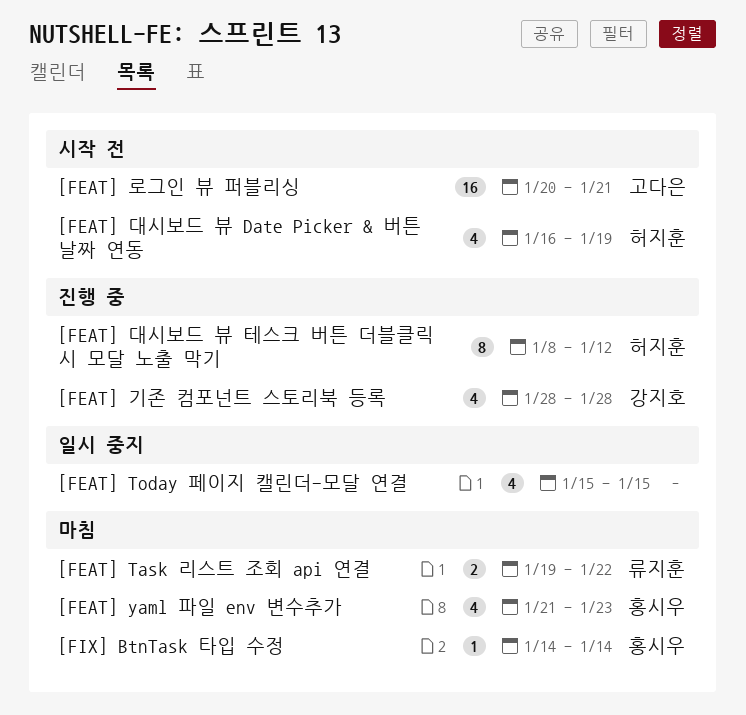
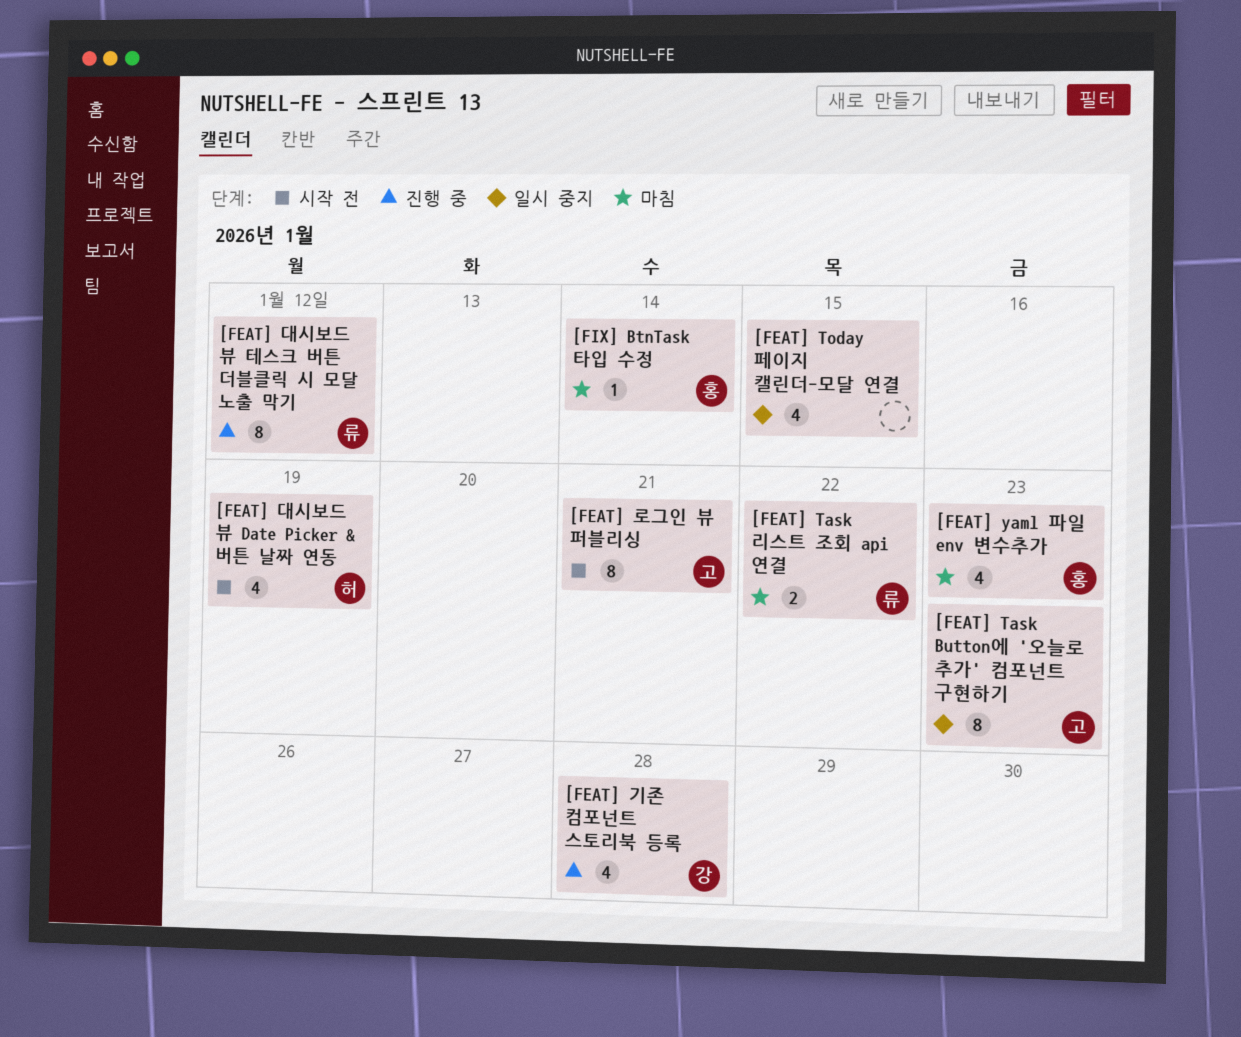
[FEAT] Task Button에 '오늘로 추가' 컴포넌트 구현하기: none -> present
[FEAT] 대시보드 뷰 테스크 버튼 더블클릭 시 모달 노출 막기, owner: 허지훈 -> 류지훈
[FEAT] 로그인 뷰 퍼블리싱, estimate: 16 -> 8

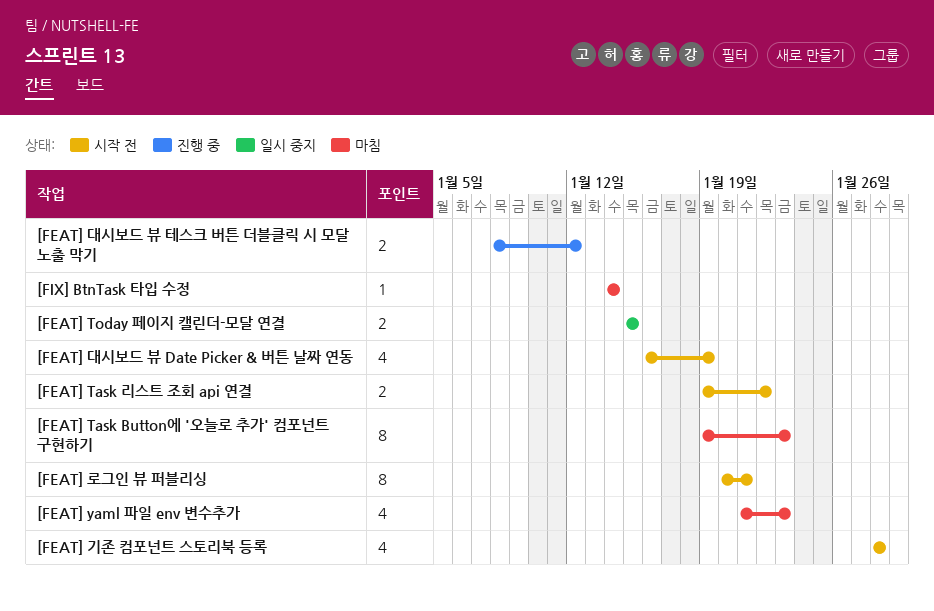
[FEAT] Task Button에 '오늘로 추가' 컴포넌트 구현하기, status: 일시 중지 -> 마침
[FEAT] Task 리스트 조회 api 연결, status: 마침 -> 시작 전
[FEAT] Today 페이지 캘린더-모달 연결, estimate: 4 -> 2
[FEAT] 기존 컴포넌트 스토리북 등록, status: 진행 중 -> 시작 전
[FEAT] 대시보드 뷰 테스크 버튼 더블클릭 시 모달 노출 막기, estimate: 8 -> 2

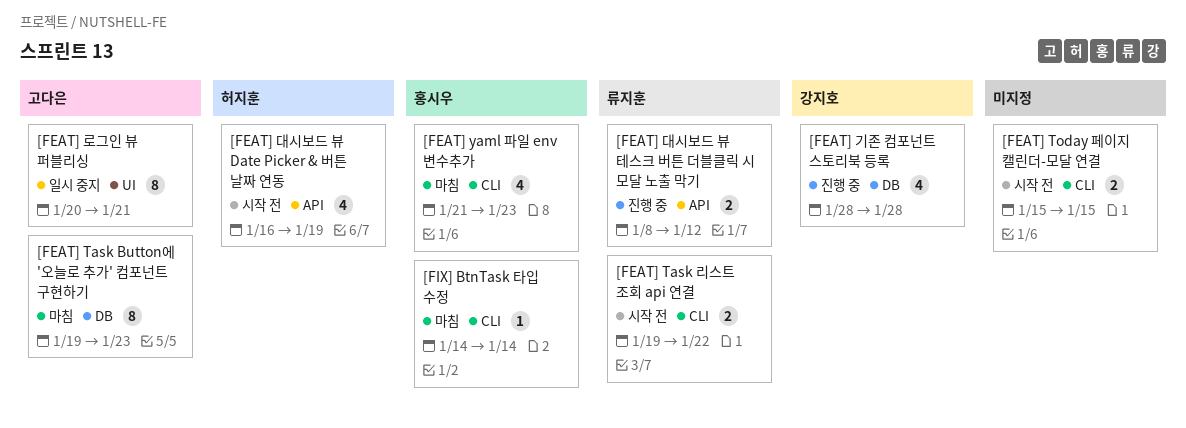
[FEAT] Today 페이지 캘린더-모달 연결, status: 일시 중지 -> 시작 전
[FEAT] 기존 컴포넌트 스토리북 등록, status: 시작 전 -> 진행 중
[FEAT] 로그인 뷰 퍼블리싱, status: 시작 전 -> 일시 중지

